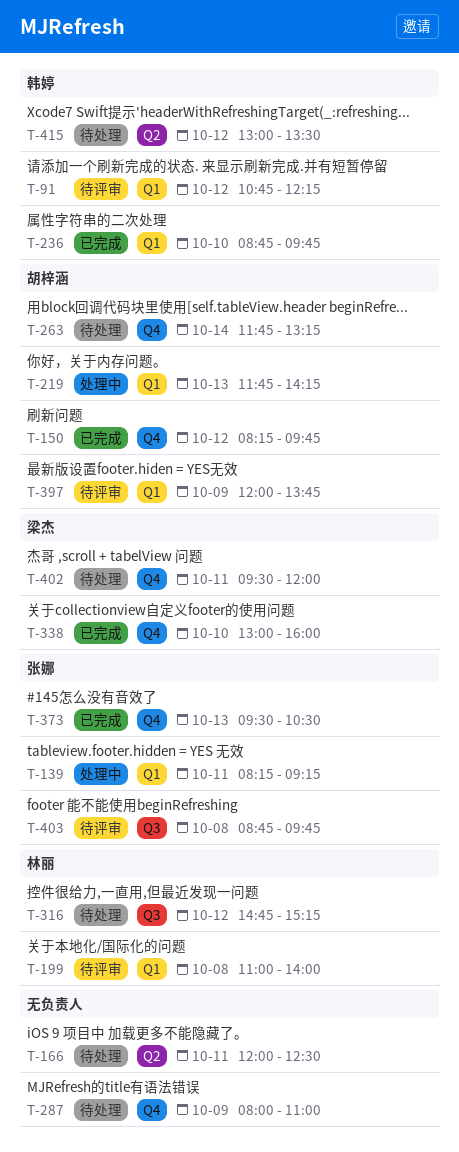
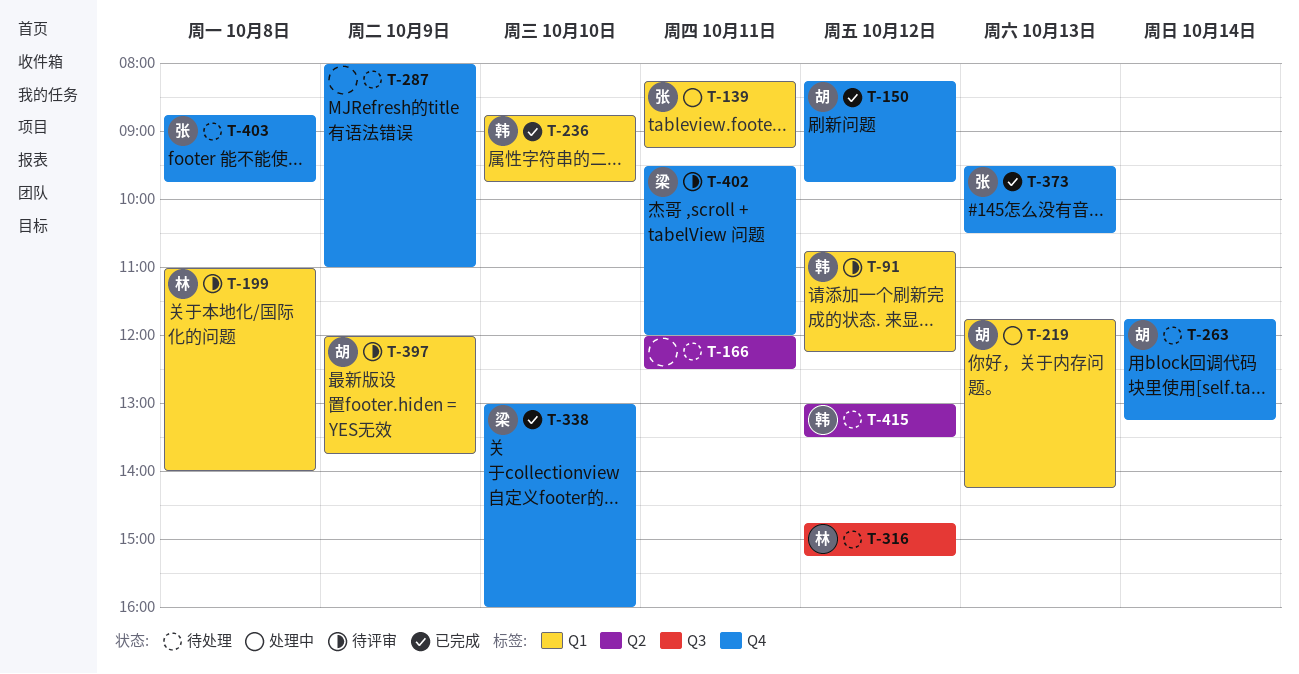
T-402, status: 待处理 -> 待评审
T-403, status: 待评审 -> 待处理
T-403, label: Q3 -> Q4

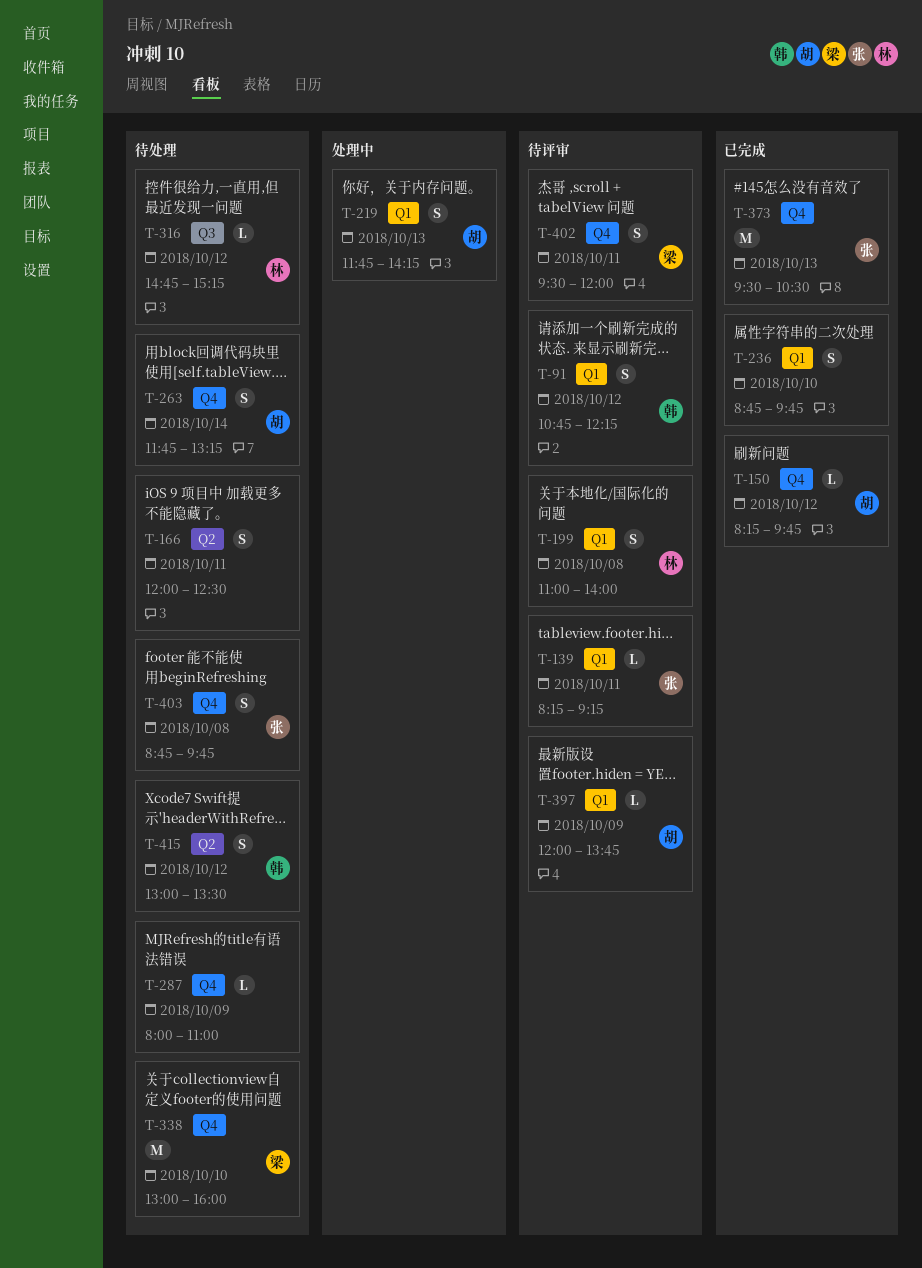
T-139, status: 处理中 -> 待评审
T-236, owner: 韩 -> none
T-338, status: 已完成 -> 待处理

